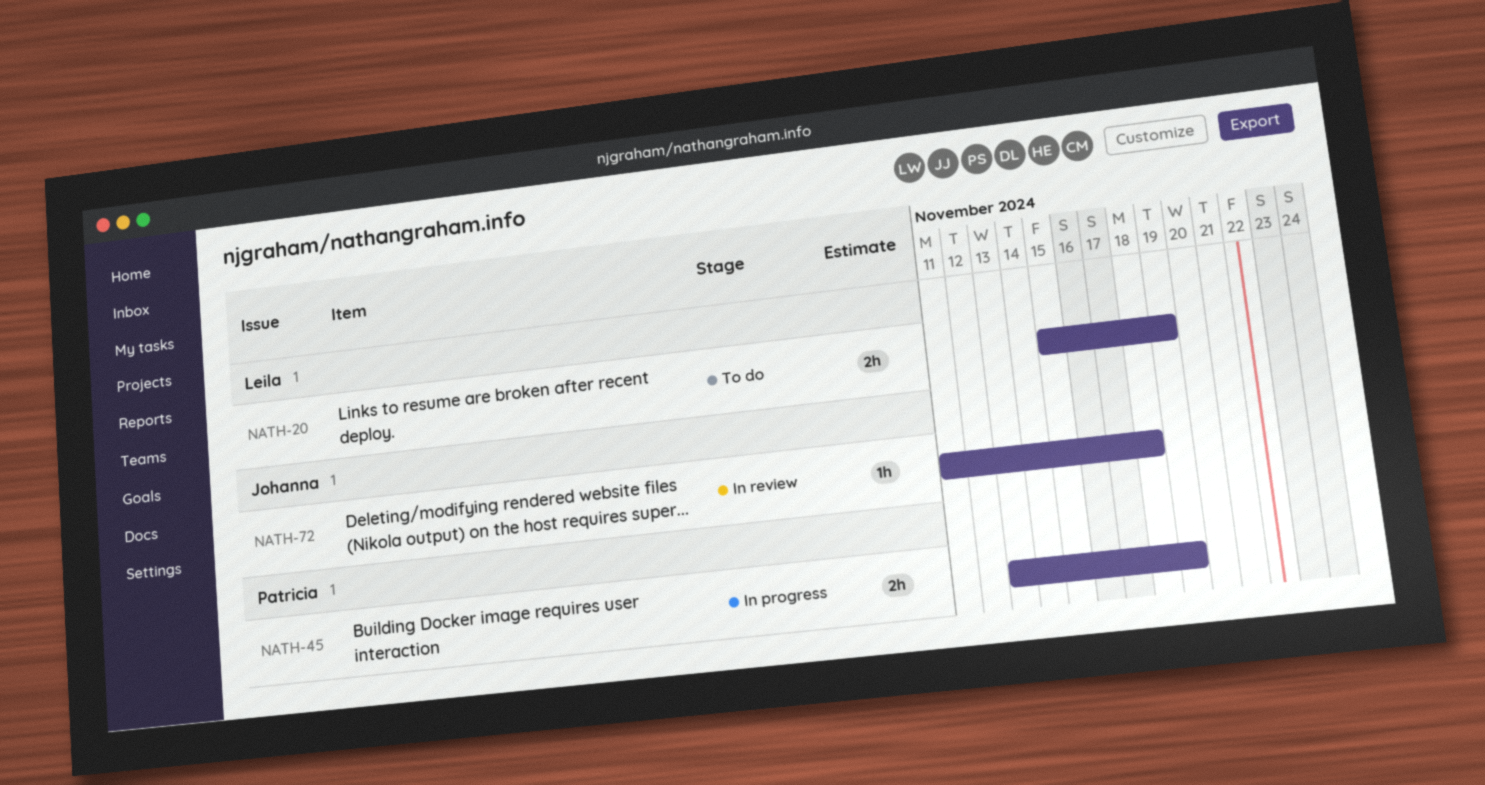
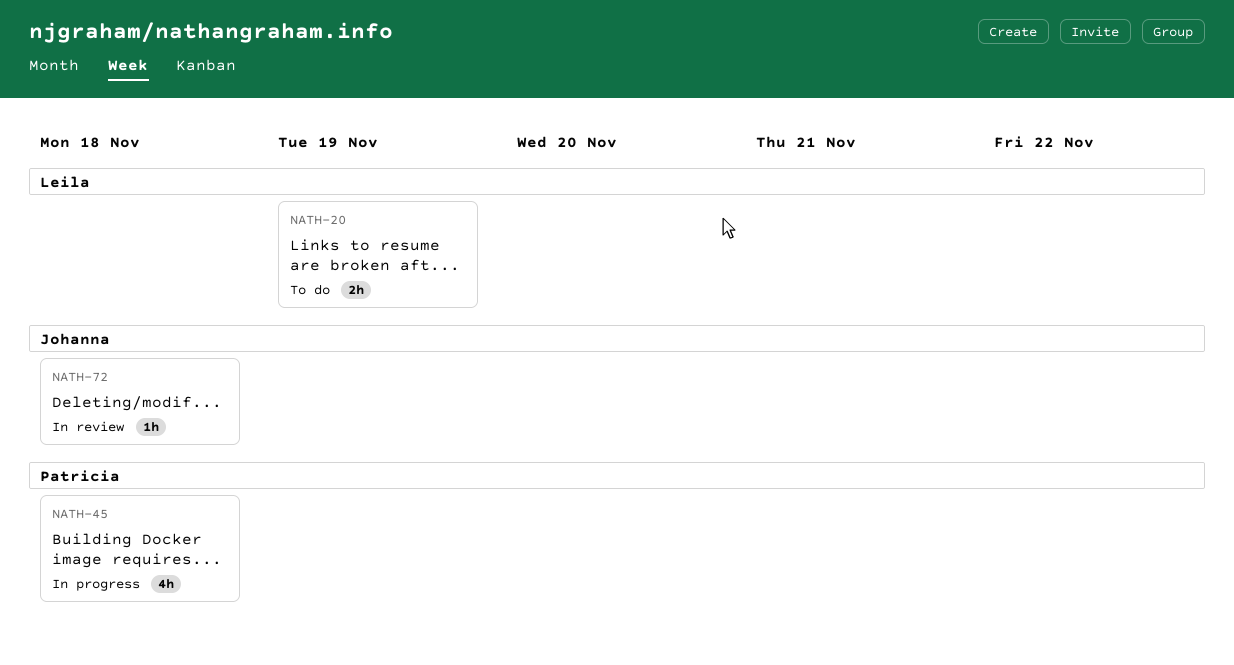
NATH-45, estimate: 2h -> 4h
NATH-45, due: Nov 19 -> Nov 18

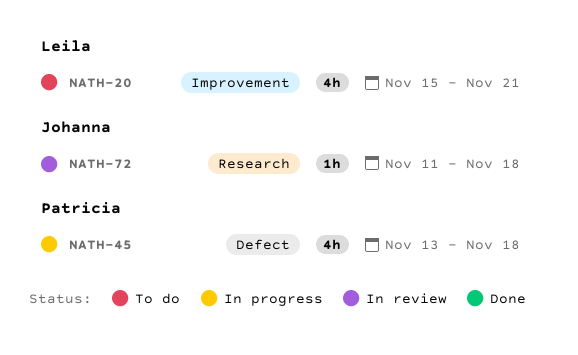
NATH-20, estimate: 2h -> 4h
NATH-20, due: Nov 19 -> Nov 21

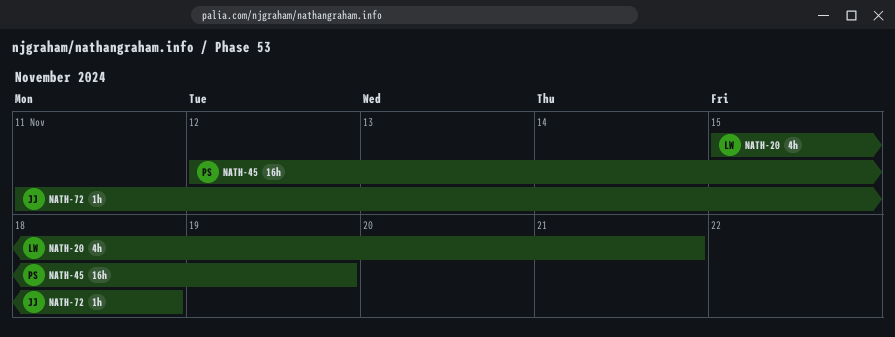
NATH-45, estimate: 4h -> 16h
NATH-45, start: Nov 13 -> Nov 12
NATH-45, due: Nov 18 -> Nov 19

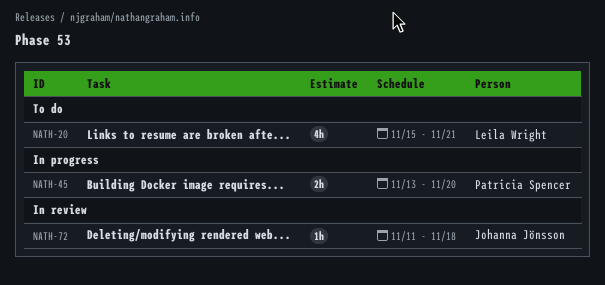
NATH-45, estimate: 16h -> 2h
NATH-45, start: Nov 12 -> Nov 13
NATH-45, due: Nov 19 -> Nov 20

